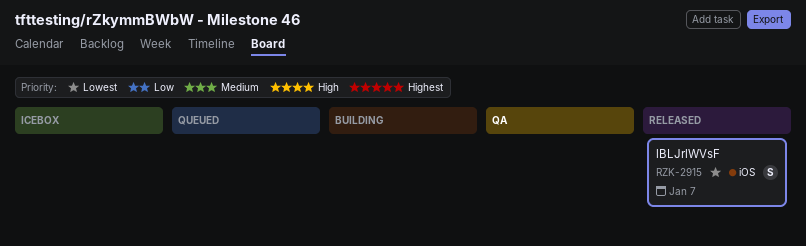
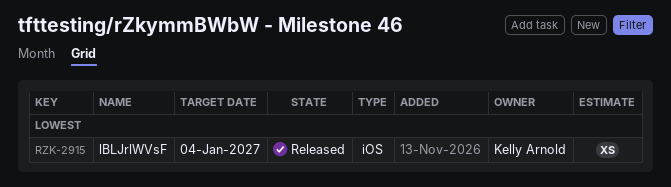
RZK-2915, estimate: S -> XS
RZK-2915, due: Jan 7 -> Jan 4

